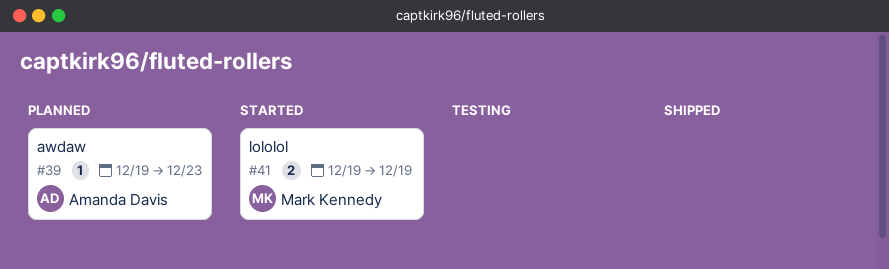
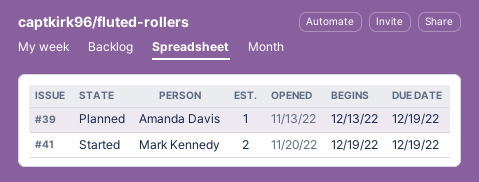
#39, start: Dec 19 -> Dec 13
#39, due: Dec 23 -> Dec 19

